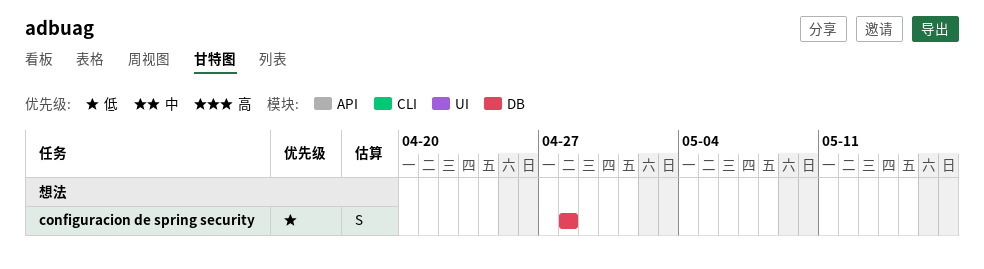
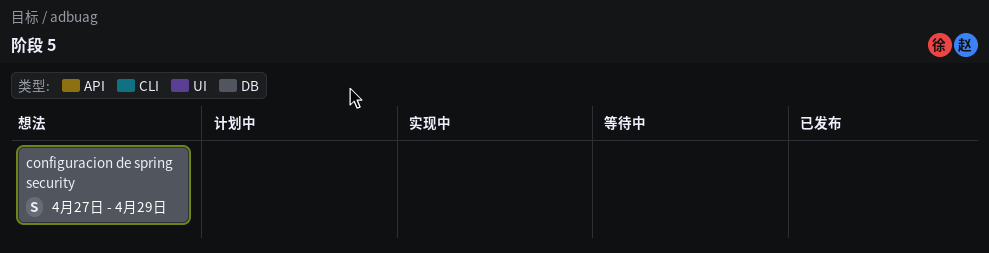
configuracion de spring security, start: Apr 28 -> Apr 27
configuracion de spring security, due: Apr 28 -> Apr 29

